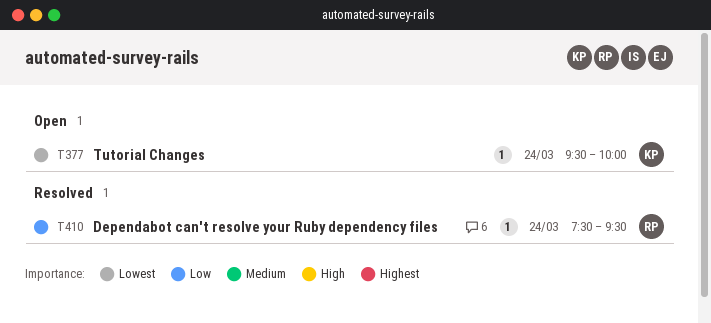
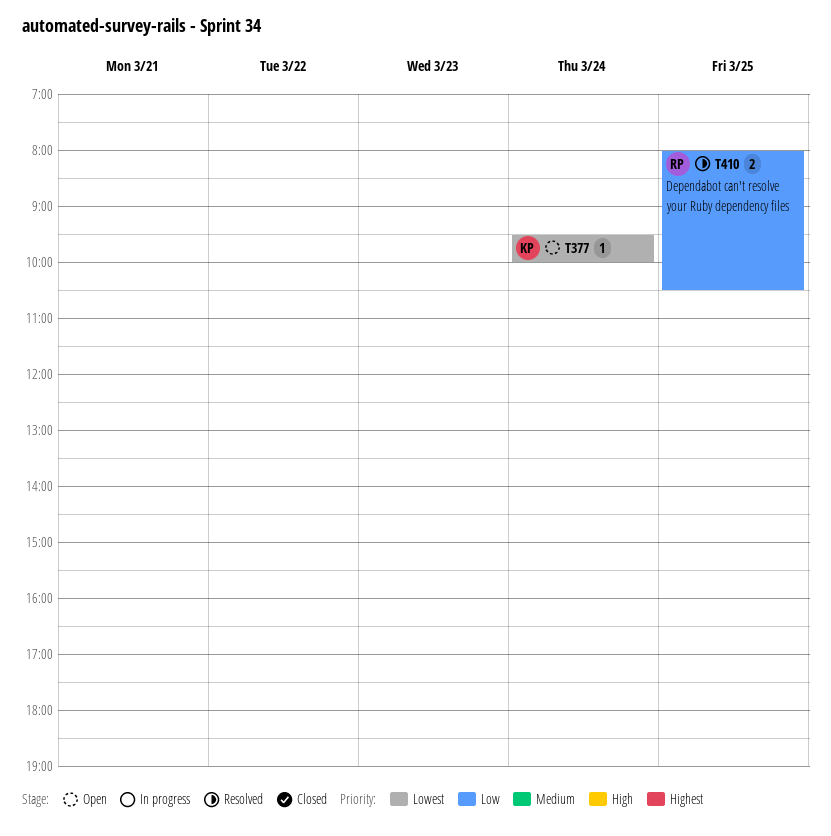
T410, estimate: 1 -> 2
T410, day: Mar 24 -> Mar 25
T410, begins: 07:30 -> 08:00
T410, ends: 09:30 -> 10:30

